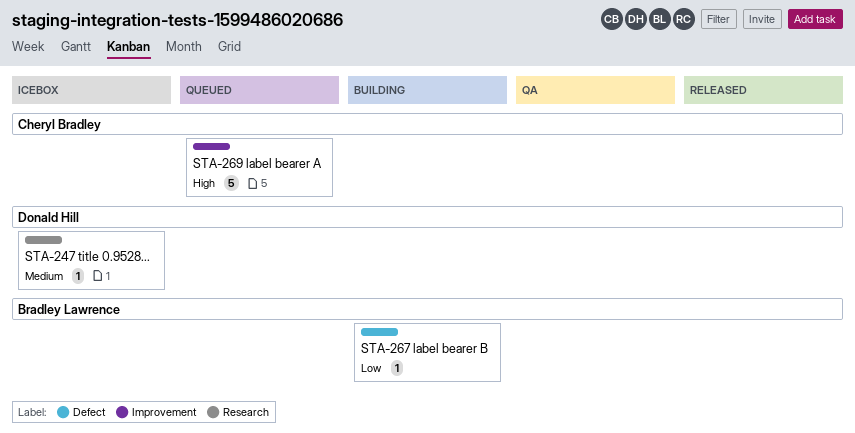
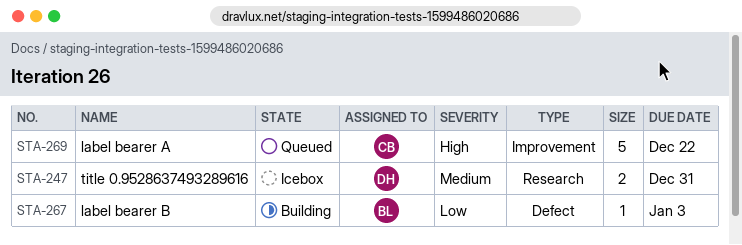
STA-247, estimate: 1 -> 2

